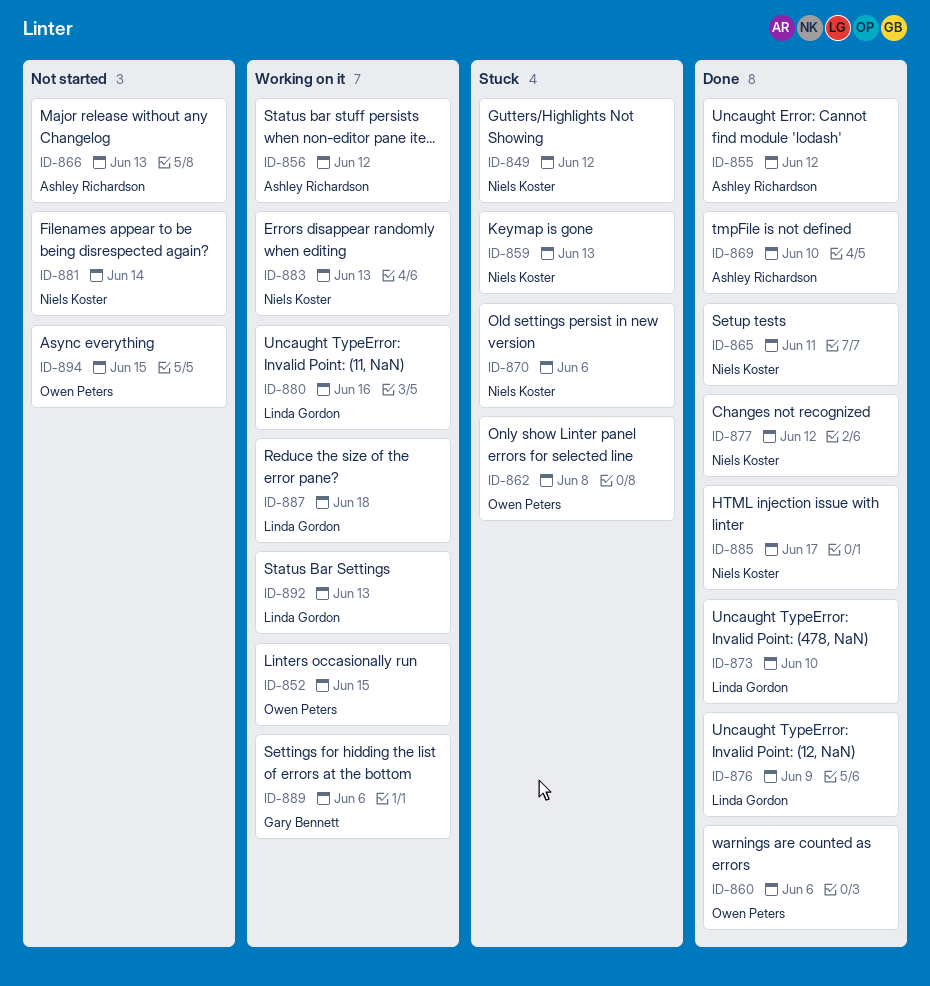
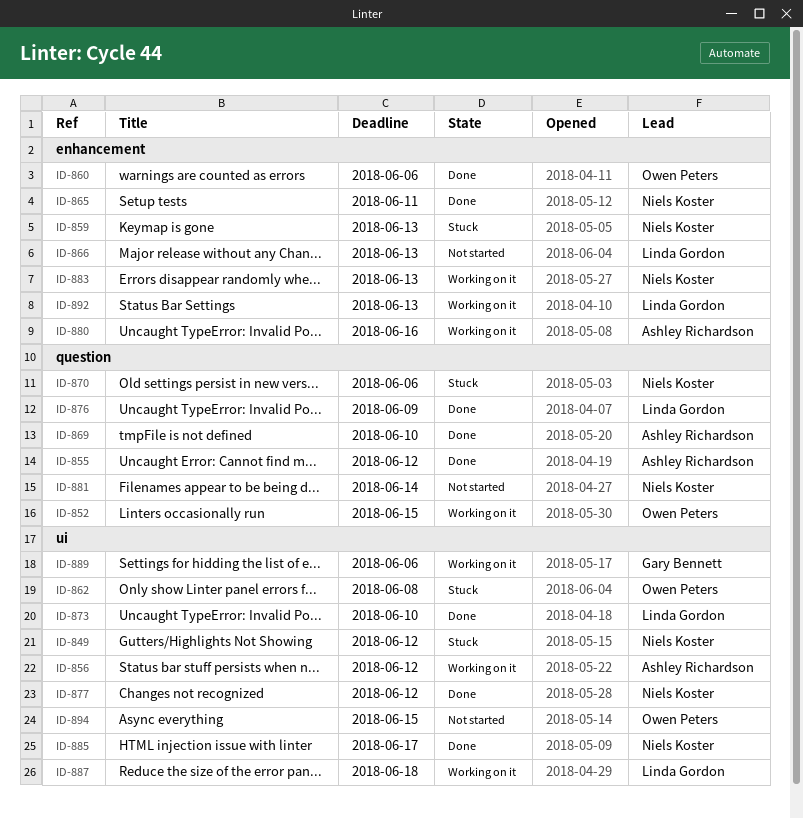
ID-866, owner: Ashley Richardson -> Linda Gordon
ID-880, owner: Linda Gordon -> Ashley Richardson

